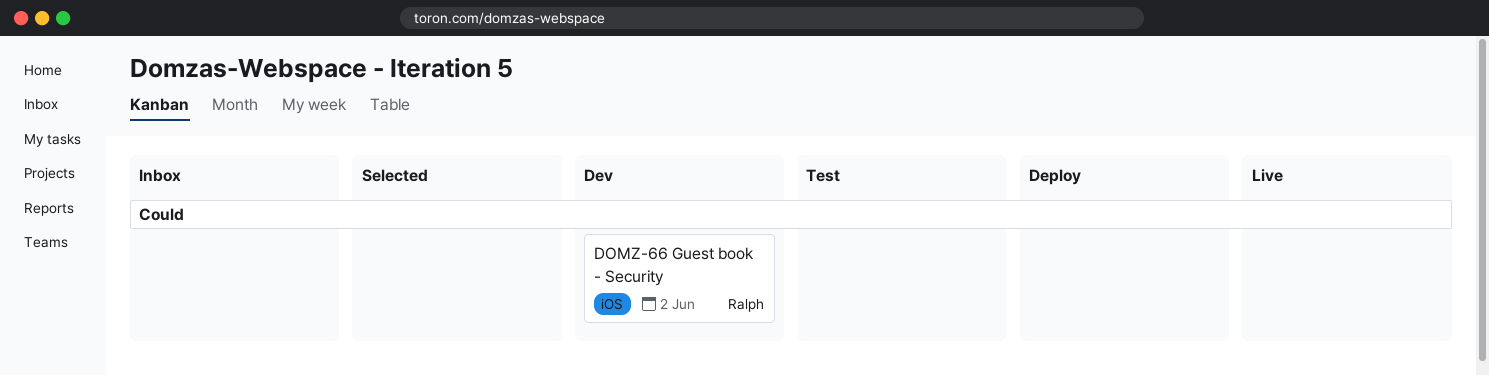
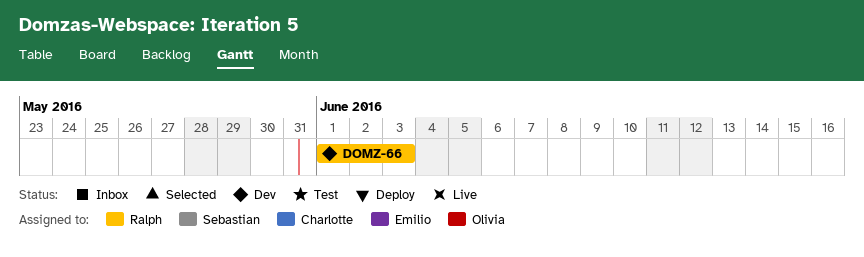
DOMZ-66, due: Jun 2 -> Jun 3

